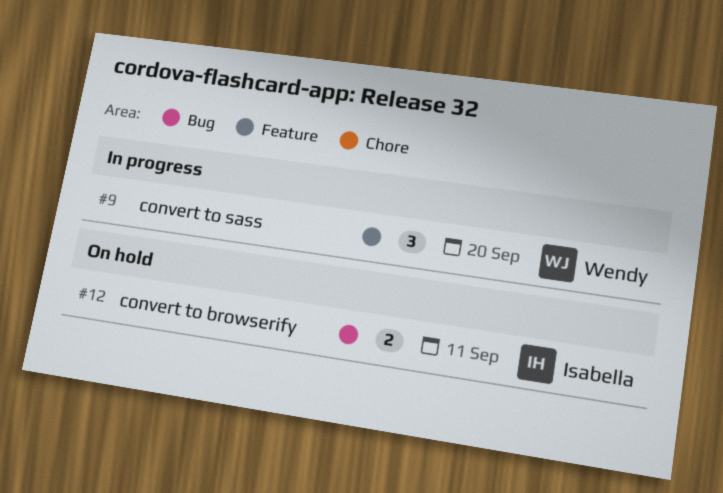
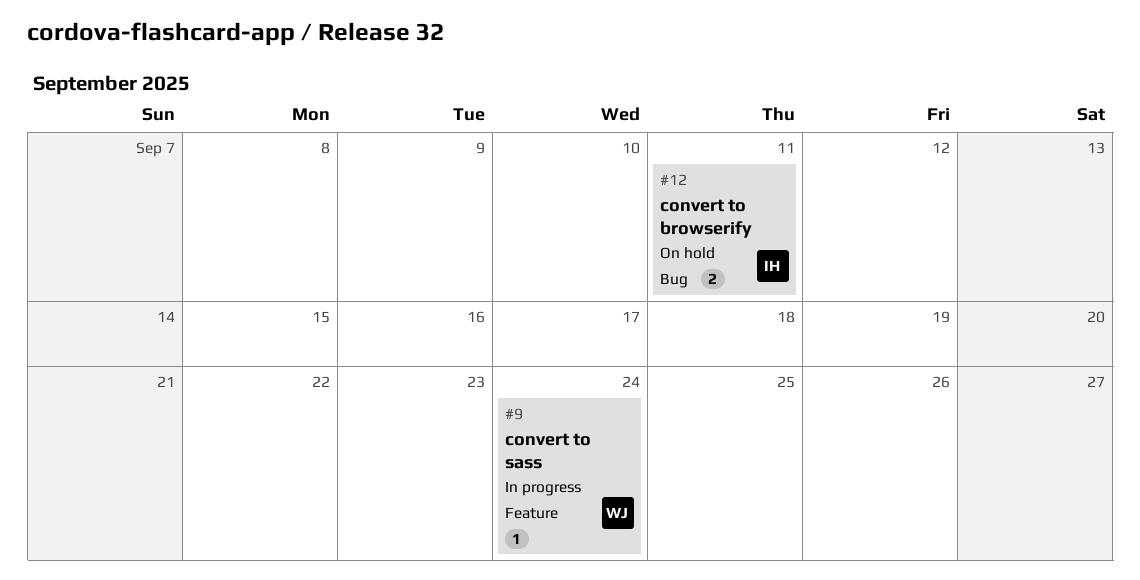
#9, estimate: 3 -> 1
#9, due: Sep 20 -> Sep 24

